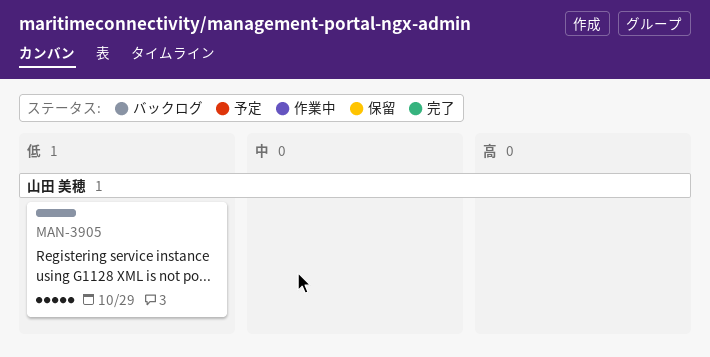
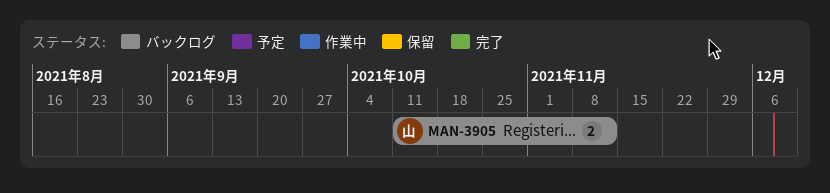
MAN-3905, estimate: 5 -> 2
MAN-3905, due: Oct 29 -> Nov 12

